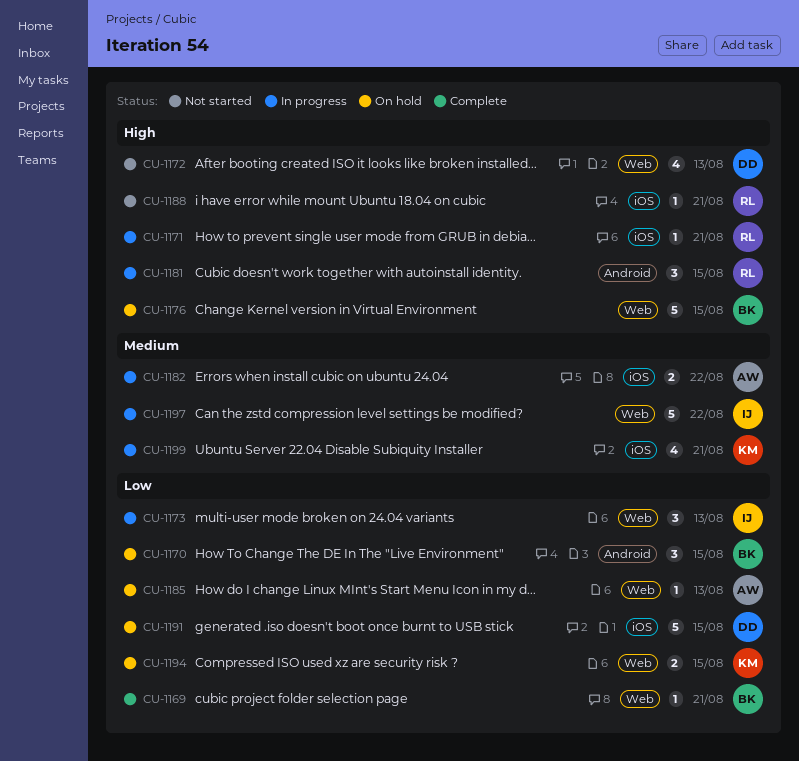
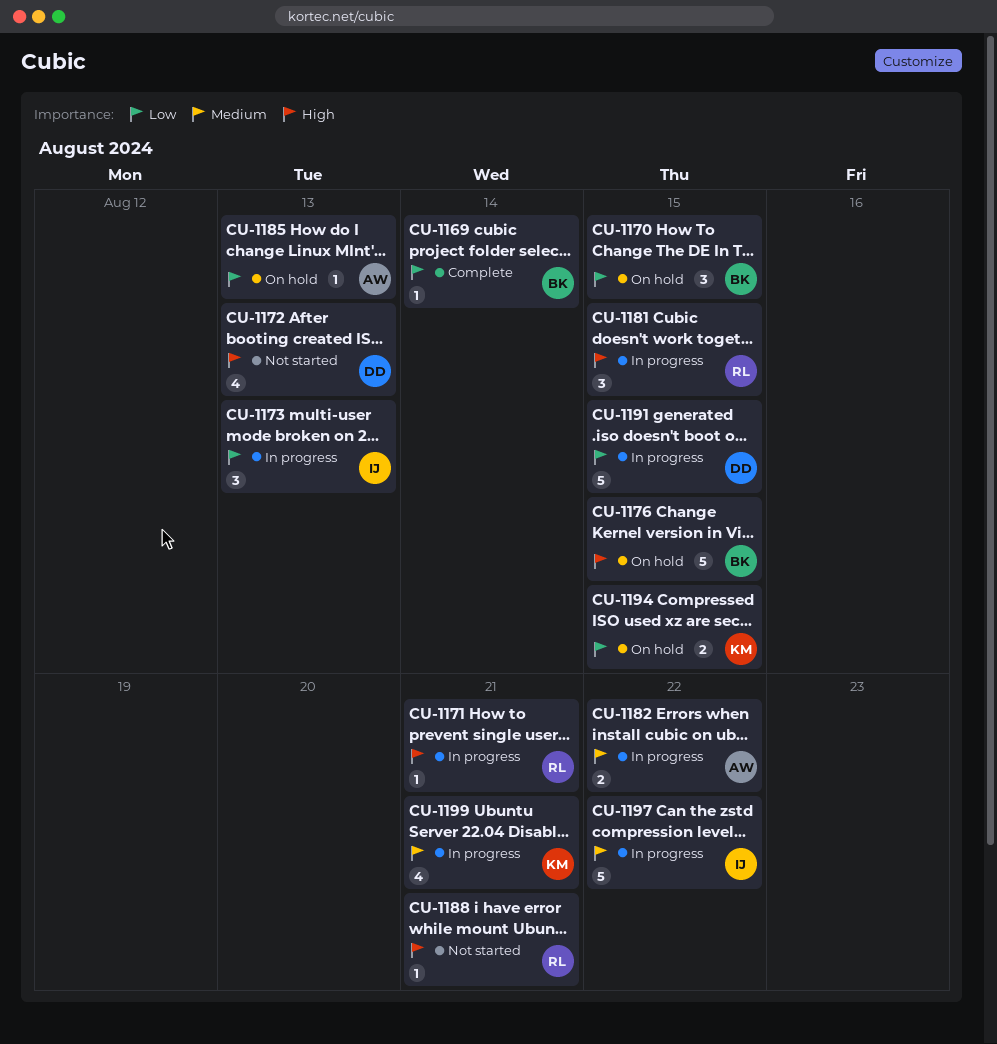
CU-1169, due: Aug 21 -> Aug 14
CU-1191, status: On hold -> In progress

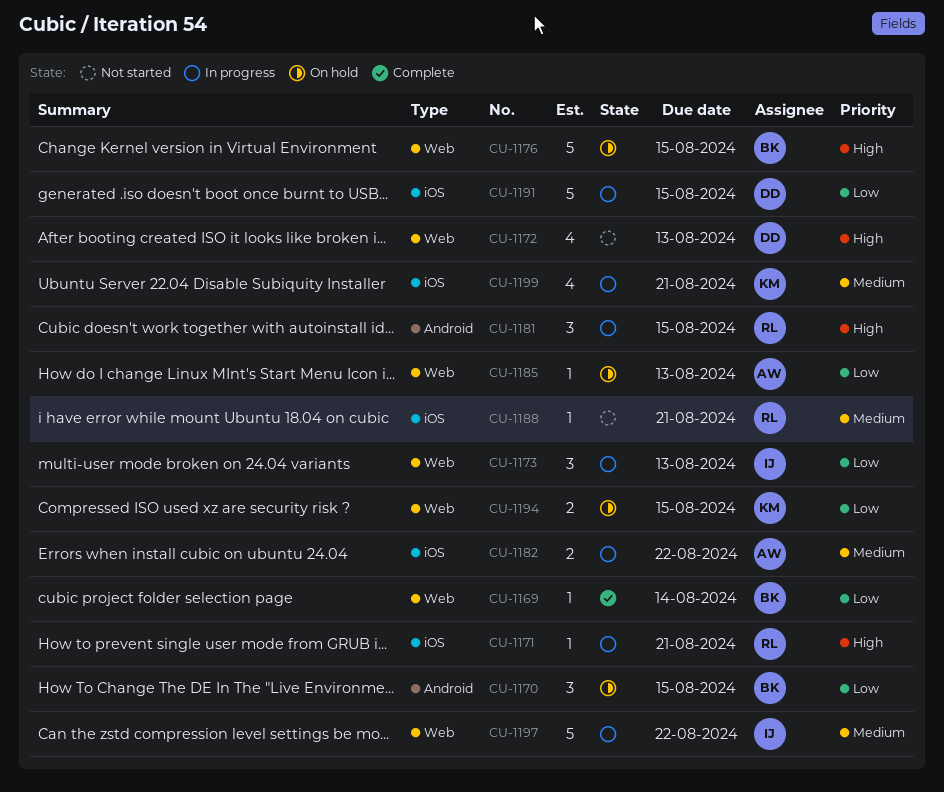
CU-1188, priority: High -> Medium

